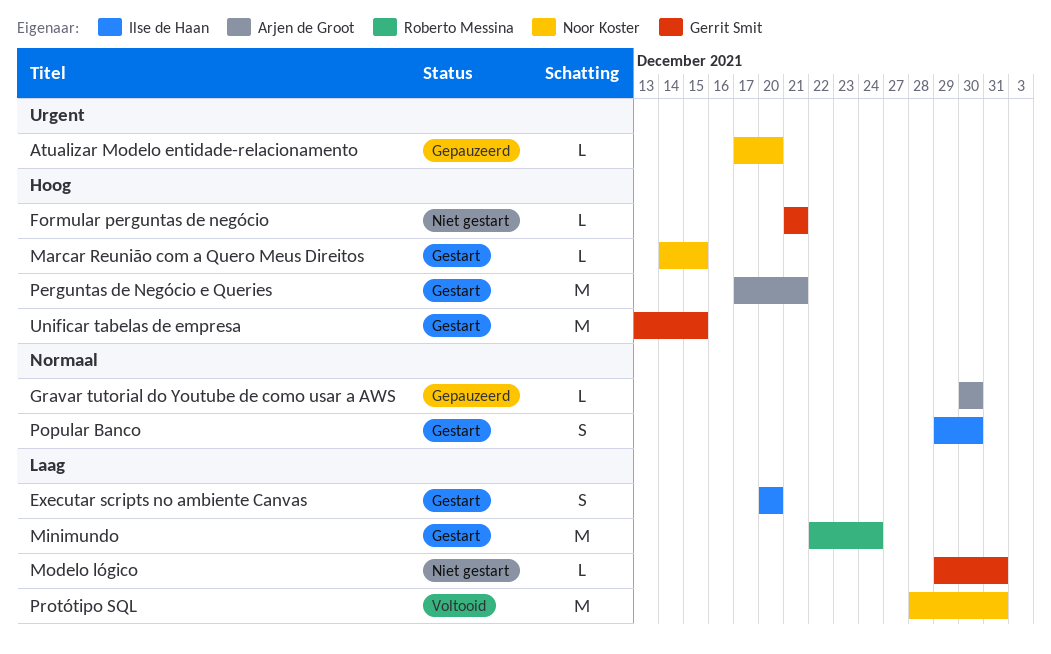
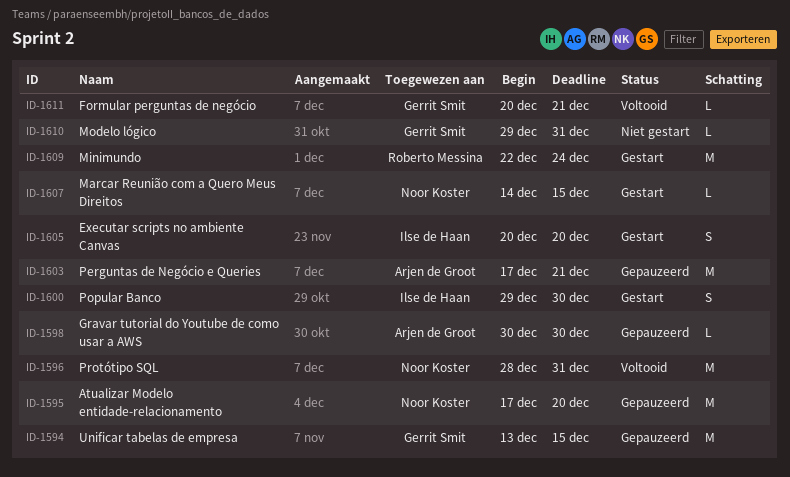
Atualizar Modelo entidade-relacionamento, estimate: L -> M
Formular perguntas de negócio, status: Niet gestart -> Voltooid
Formular perguntas de negócio, start: Dec 21 -> Dec 20
Perguntas de Negócio e Queries, status: Gestart -> Gepauzeerd
Unificar tabelas de empresa, status: Gestart -> Gepauzeerd

